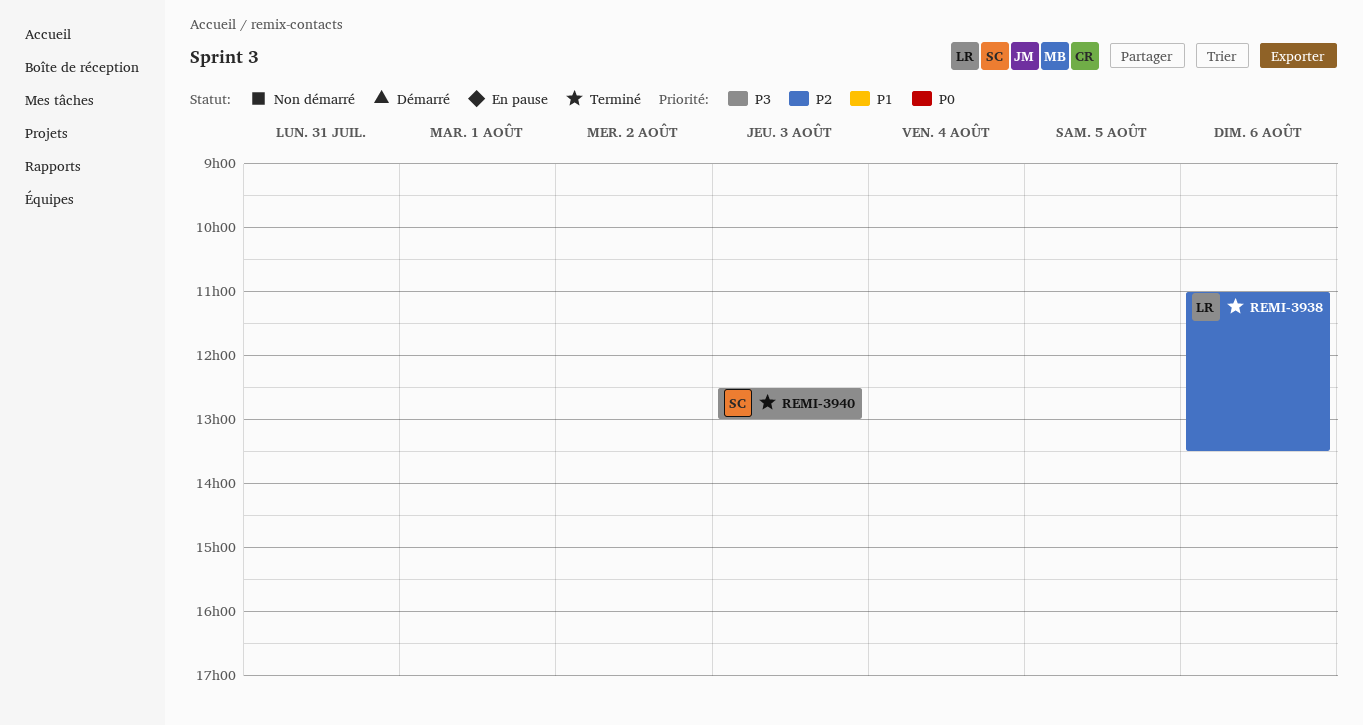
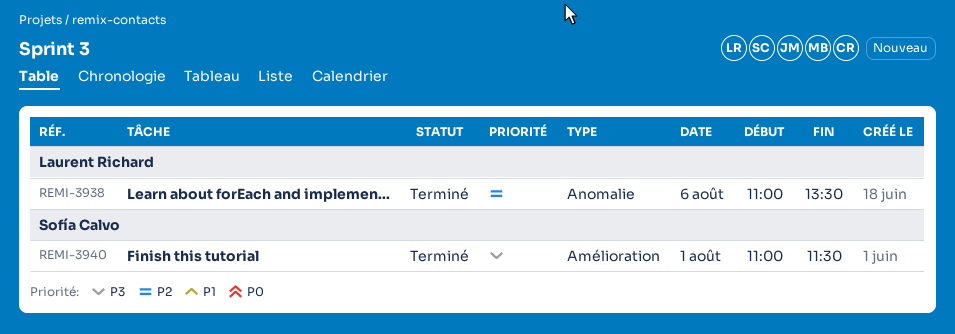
REMI-3940, day: Aug 3 -> Aug 1
REMI-3940, begins: 12:30 -> 11:00
REMI-3940, ends: 13:00 -> 11:30

